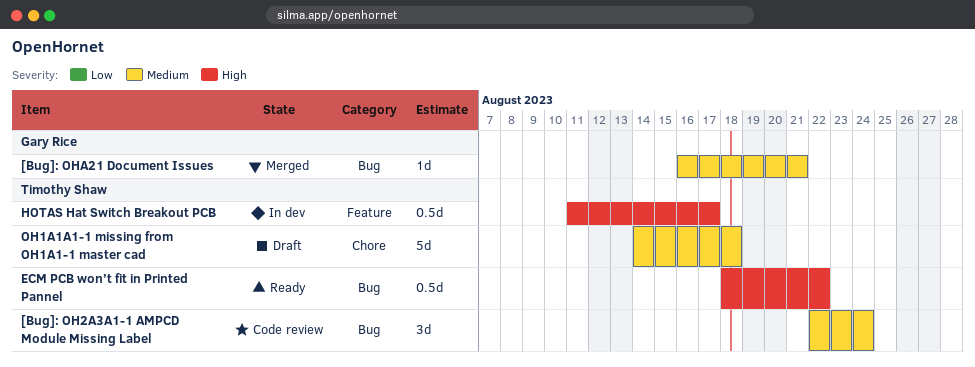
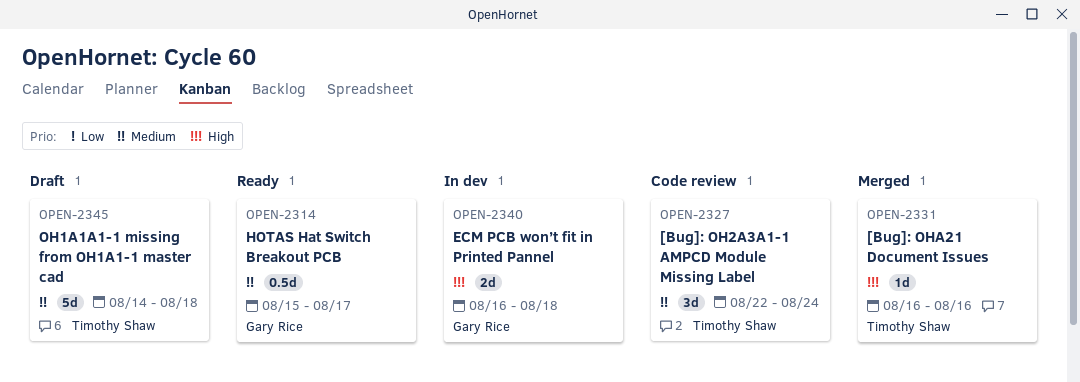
[Bug]: OHA21 Document Issues, owner: Gary Rice -> Timothy Shaw
[Bug]: OHA21 Document Issues, priority: Medium -> High
[Bug]: OHA21 Document Issues, due: Aug 21 -> Aug 16
ECM PCB won’t fit in Printed Pannel, status: Ready -> In dev
ECM PCB won’t fit in Printed Pannel, owner: Timothy Shaw -> Gary Rice
ECM PCB won’t fit in Printed Pannel, estimate: 0.5d -> 2d
ECM PCB won’t fit in Printed Pannel, start: Aug 18 -> Aug 16
ECM PCB won’t fit in Printed Pannel, due: Aug 22 -> Aug 18
HOTAS Hat Switch Breakout PCB, status: In dev -> Ready
HOTAS Hat Switch Breakout PCB, owner: Timothy Shaw -> Gary Rice
HOTAS Hat Switch Breakout PCB, priority: High -> Medium
HOTAS Hat Switch Breakout PCB, start: Aug 11 -> Aug 15

